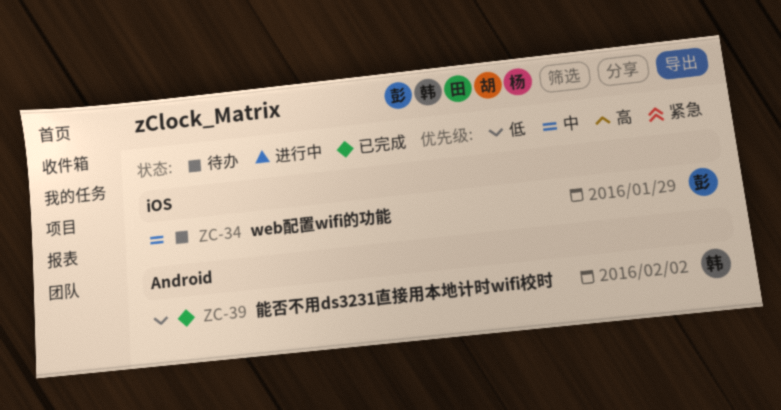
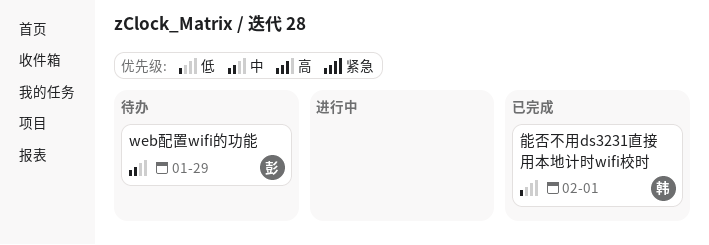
能否不用ds3231直接用本地计时wifi校时, due: Feb 2 -> Feb 1

